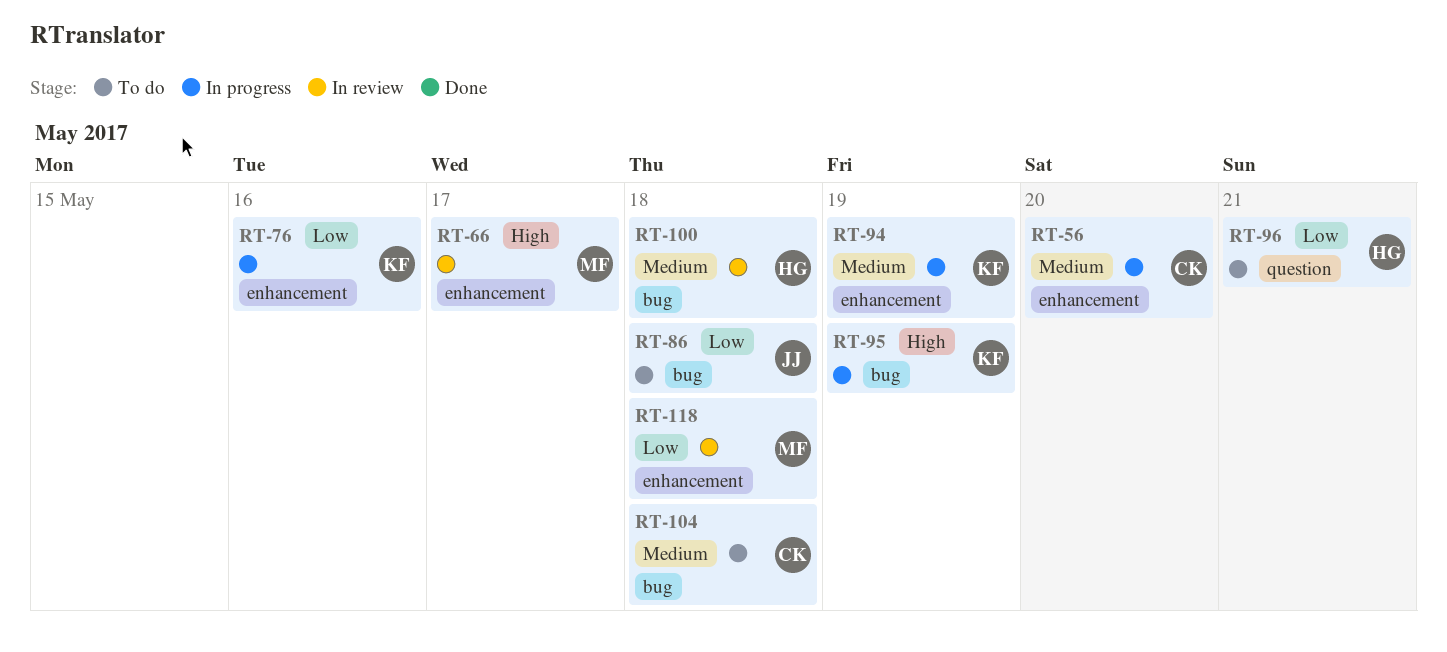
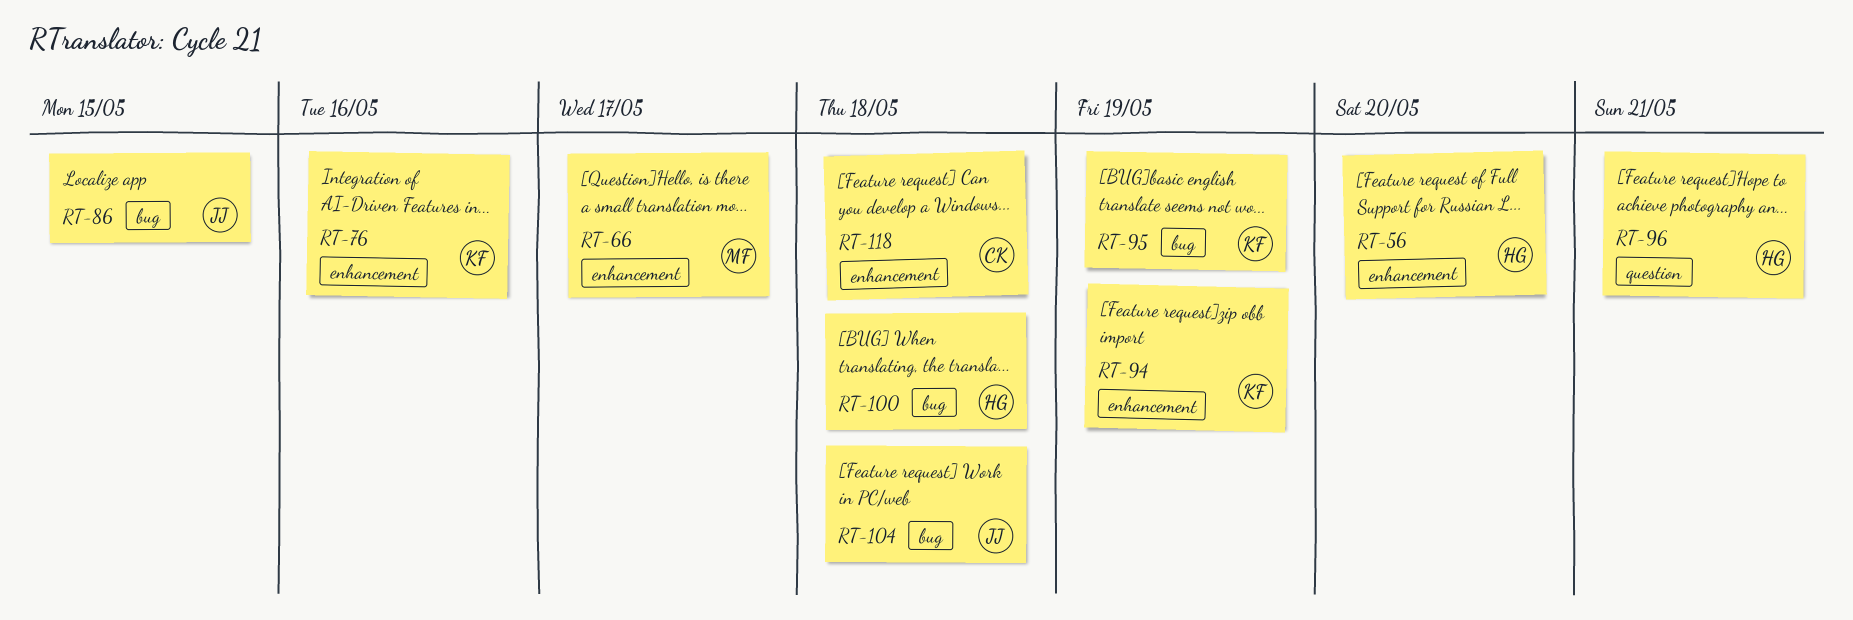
RT-56, owner: CK -> HG
RT-86, due: May 18 -> May 15
RT-104, owner: CK -> JJ
RT-118, owner: MF -> CK

